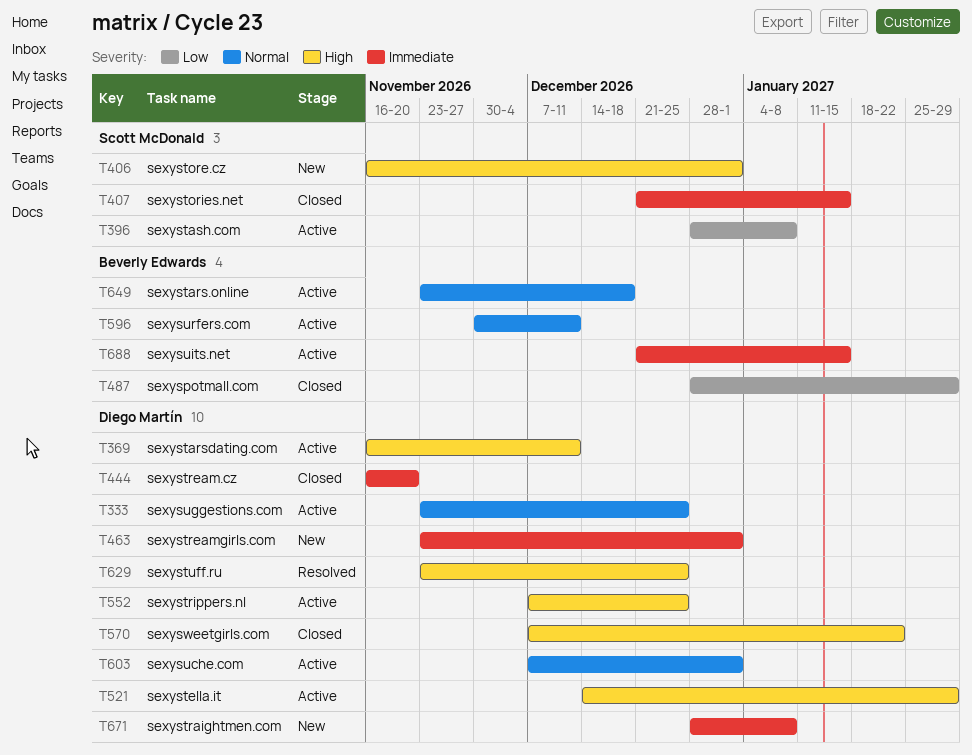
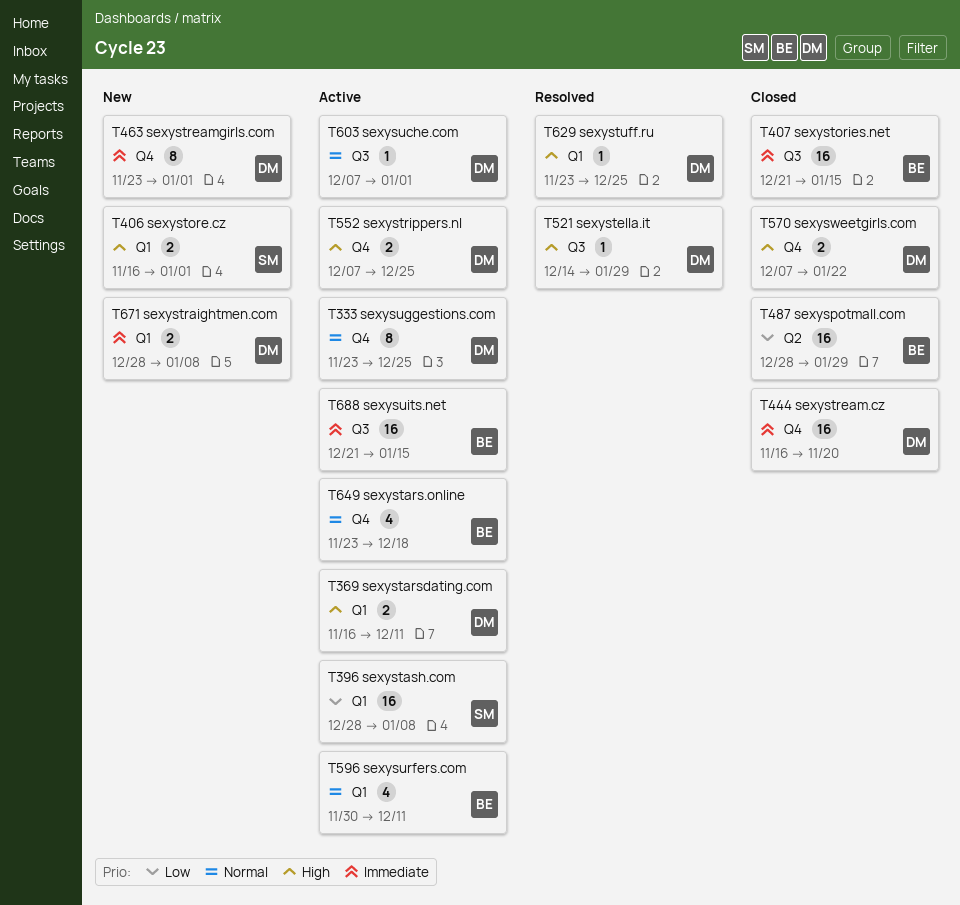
T407, owner: Scott McDonald -> Beverly Edwards
T521, status: Active -> Resolved

